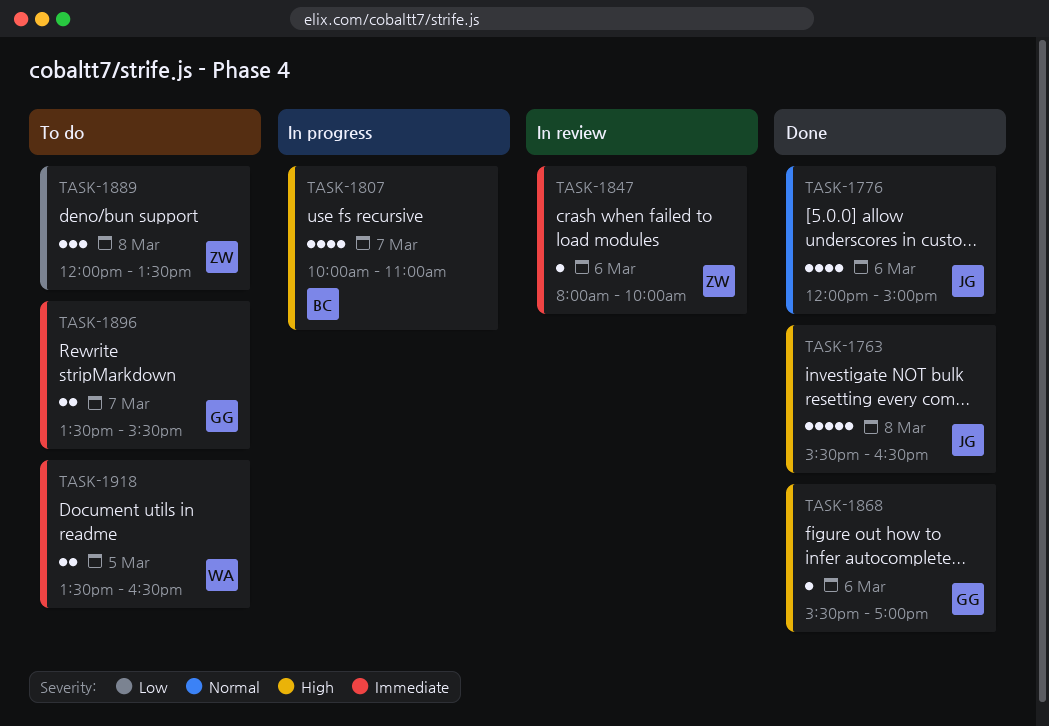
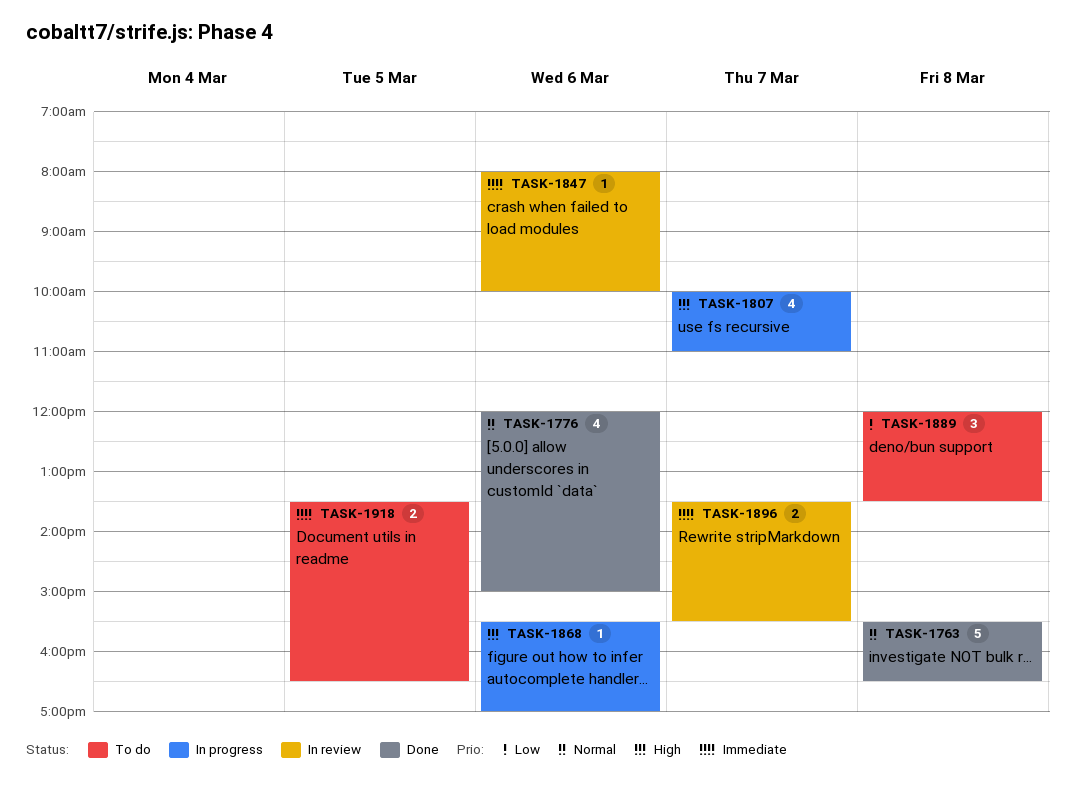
TASK-1763, priority: High -> Normal
TASK-1868, status: Done -> In progress
TASK-1896, status: To do -> In review

